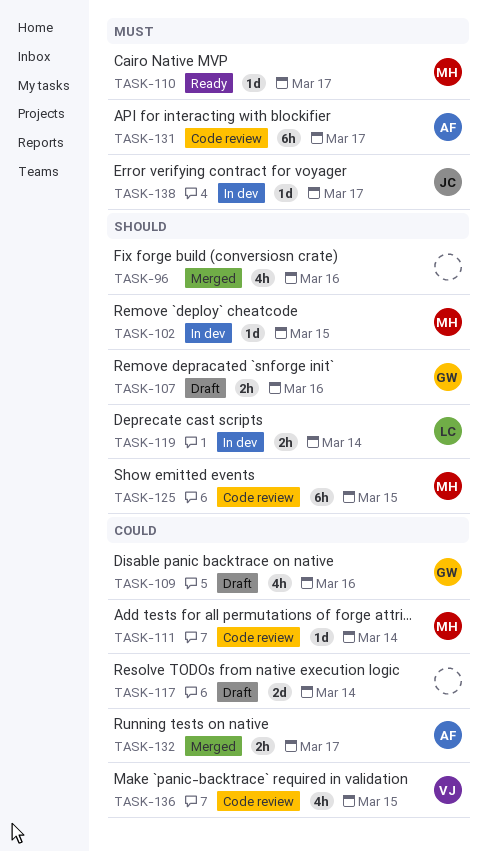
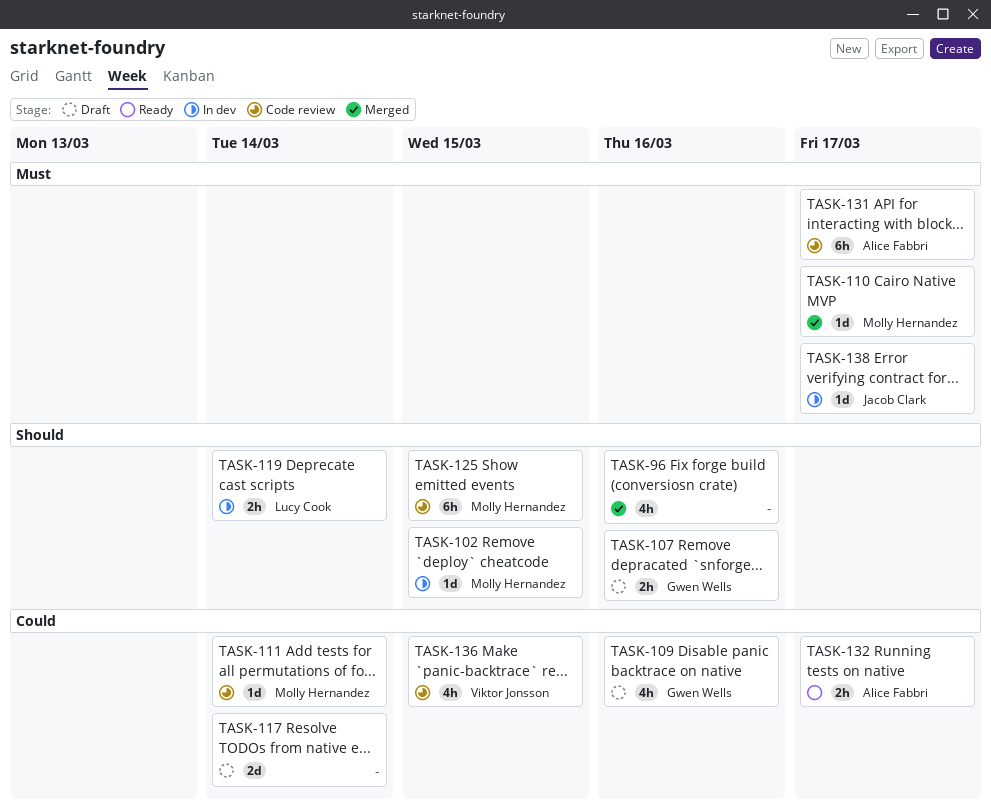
TASK-110, status: Ready -> Merged
TASK-132, status: Merged -> Ready

